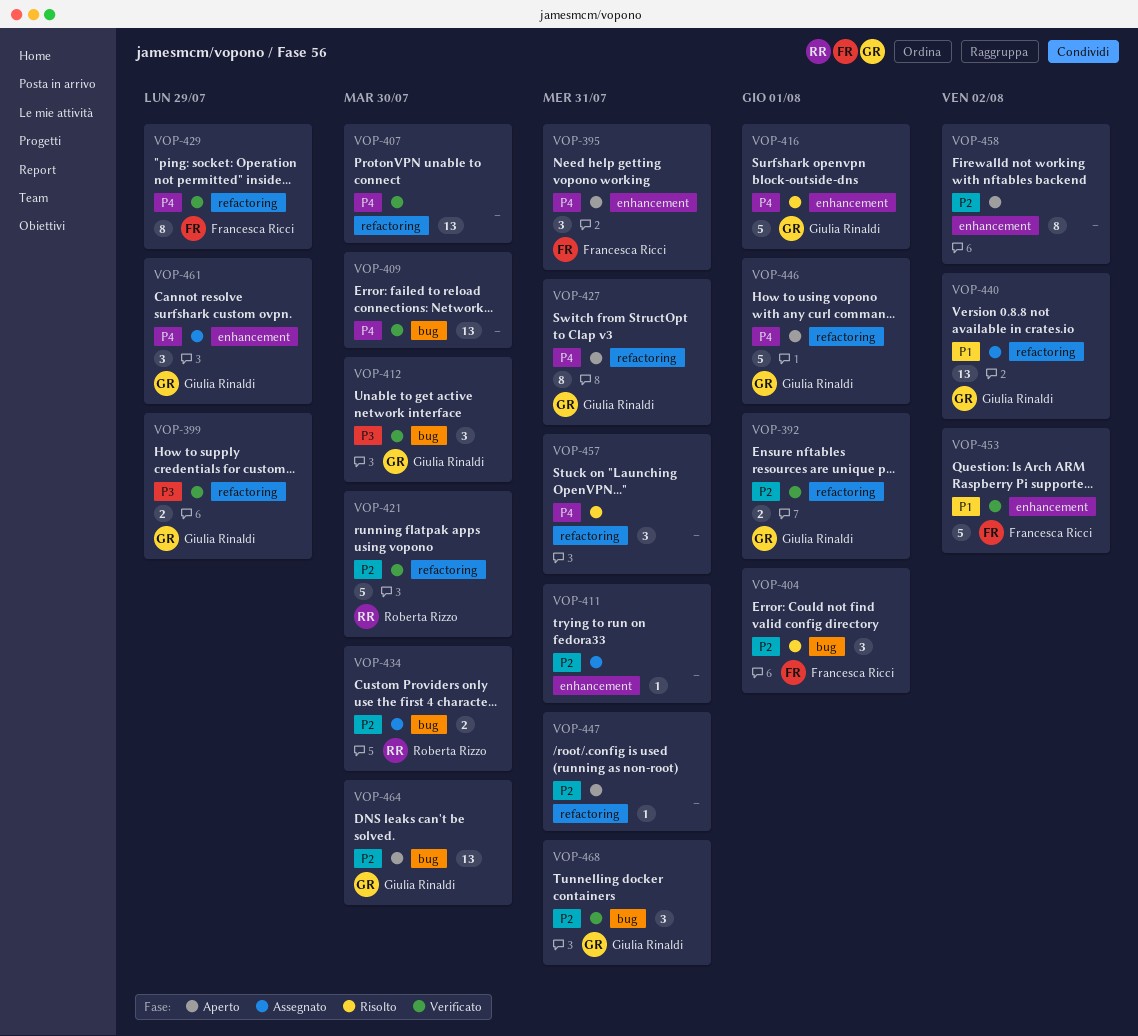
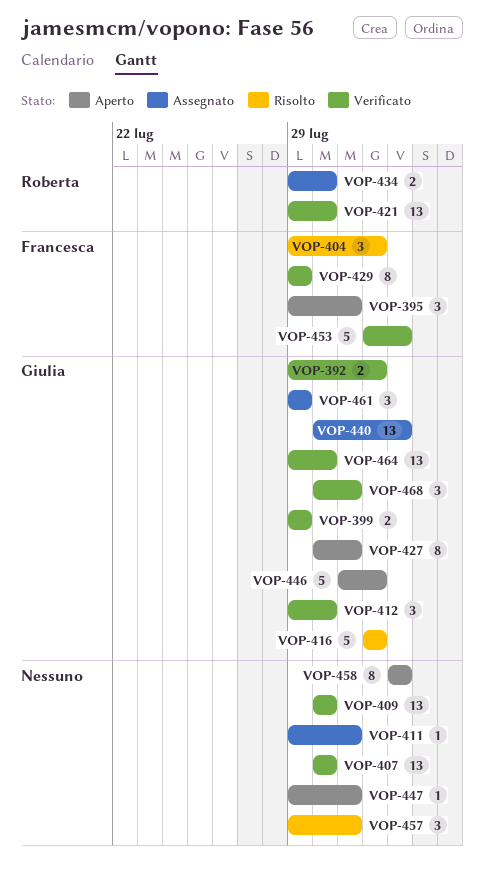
VOP-421, estimate: 5 -> 13
VOP-464, status: Aperto -> Verificato

